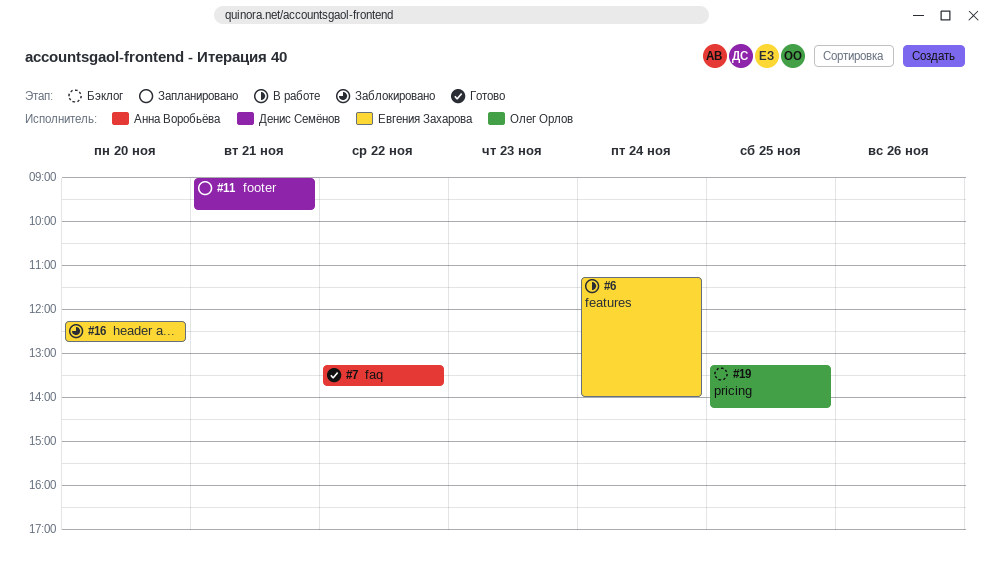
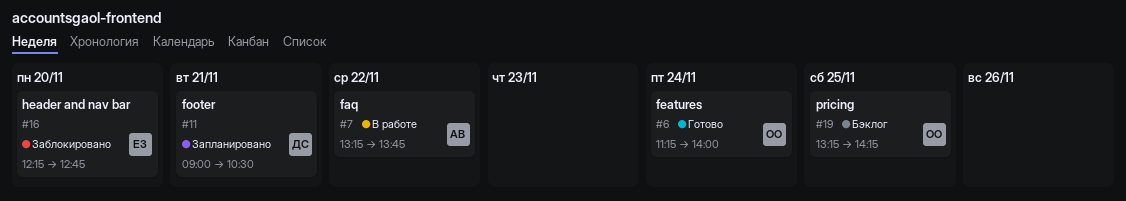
#6, status: В работе -> Готово
#6, owner: Евгения Захарова -> Олег Орлов
#7, status: Готово -> В работе
#11, ends: 09:45 -> 10:30

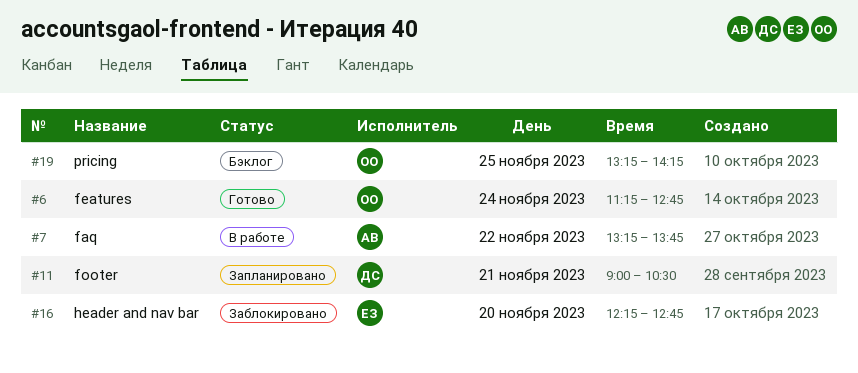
#6, ends: 14:00 -> 12:45

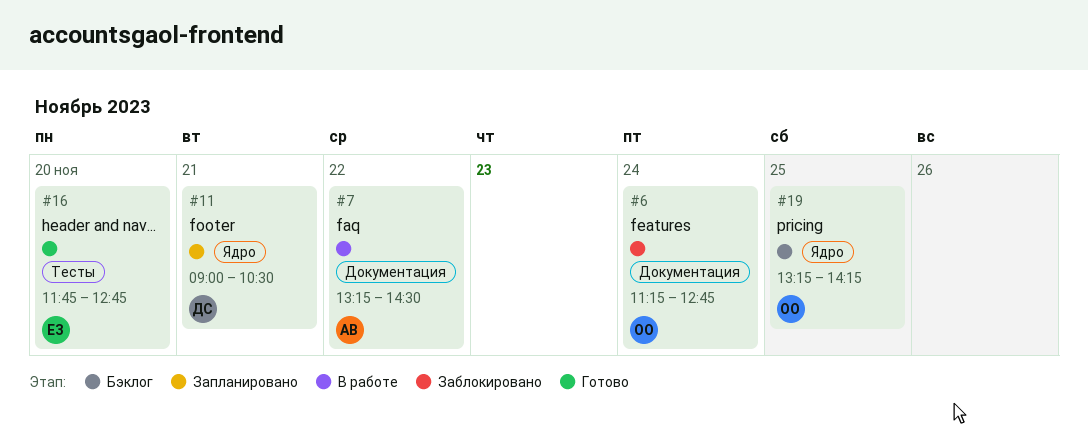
#6, status: Готово -> Заблокировано
#7, ends: 13:45 -> 14:30
#16, status: Заблокировано -> Готово
#16, begins: 12:15 -> 11:45

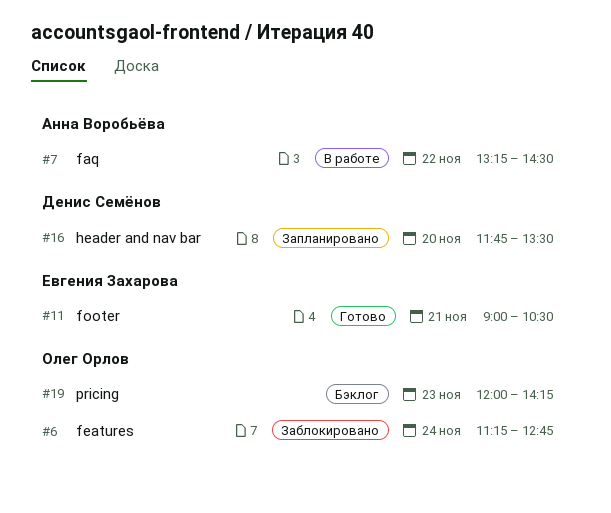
#11, status: Запланировано -> Готово
#11, owner: Денис Семёнов -> Евгения Захарова
#16, status: Готово -> Запланировано
#16, owner: Евгения Захарова -> Денис Семёнов
#16, ends: 12:45 -> 13:30
#19, day: Nov 25 -> Nov 23
#19, begins: 13:15 -> 12:00

